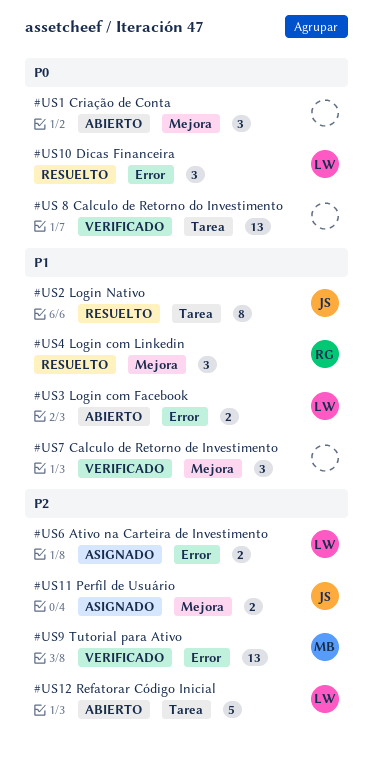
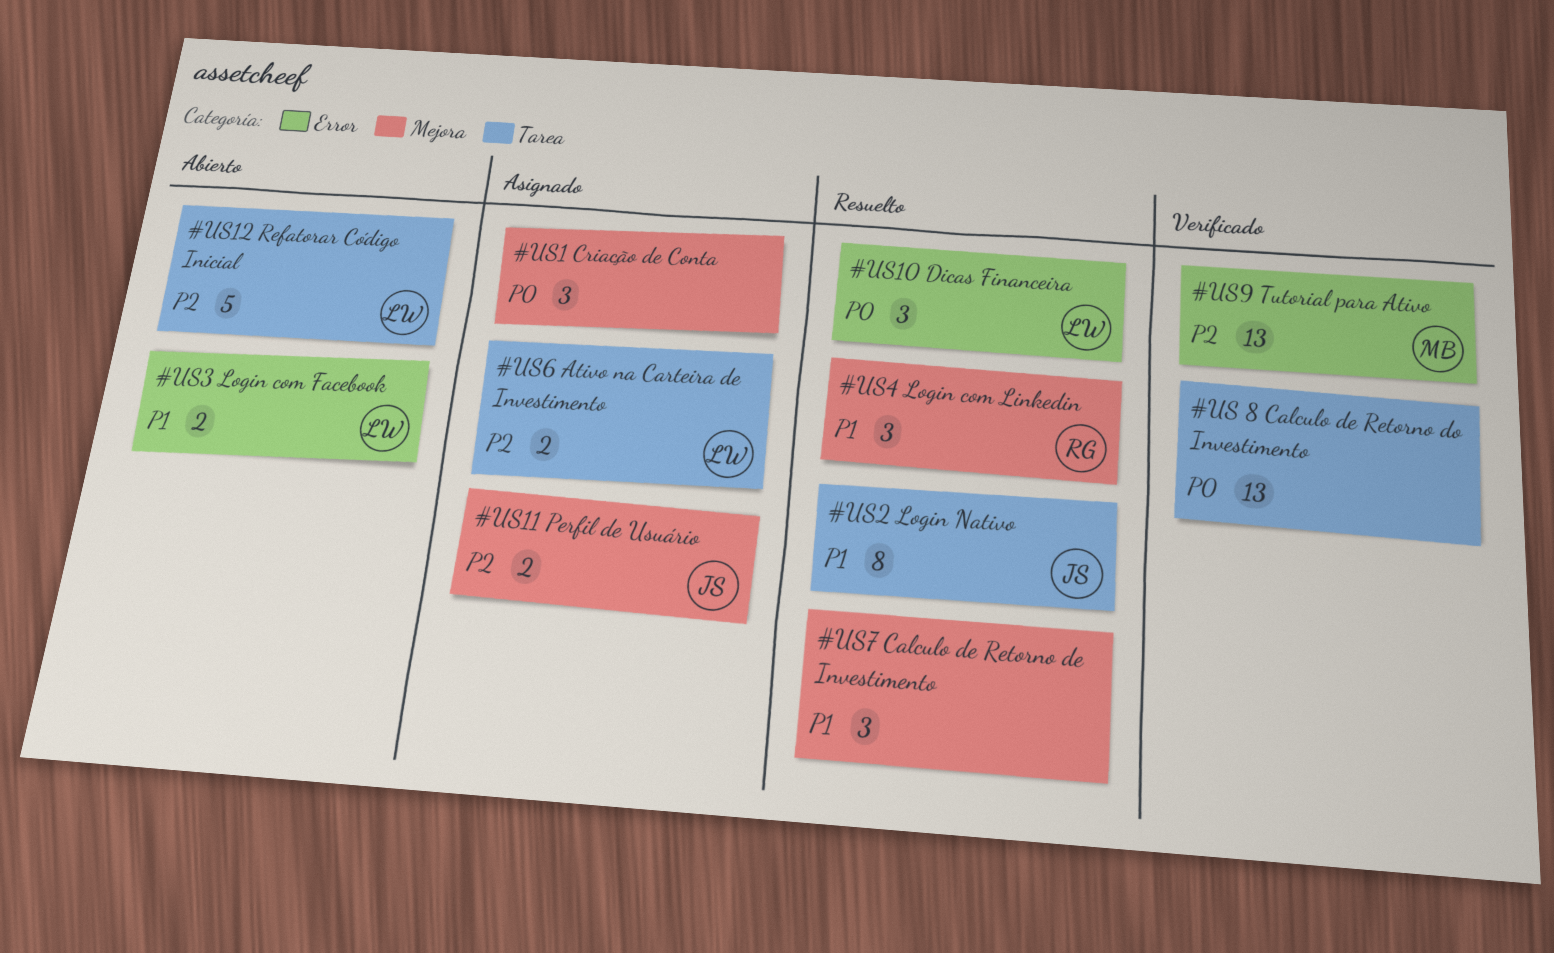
#US1 Criação de Conta, status: Abierto -> Asignado
#US6 Ativo na Carteira de Investimento, label: Error -> Tarea
#US7 Calculo de Retorno de Investimento, status: Verificado -> Resuelto

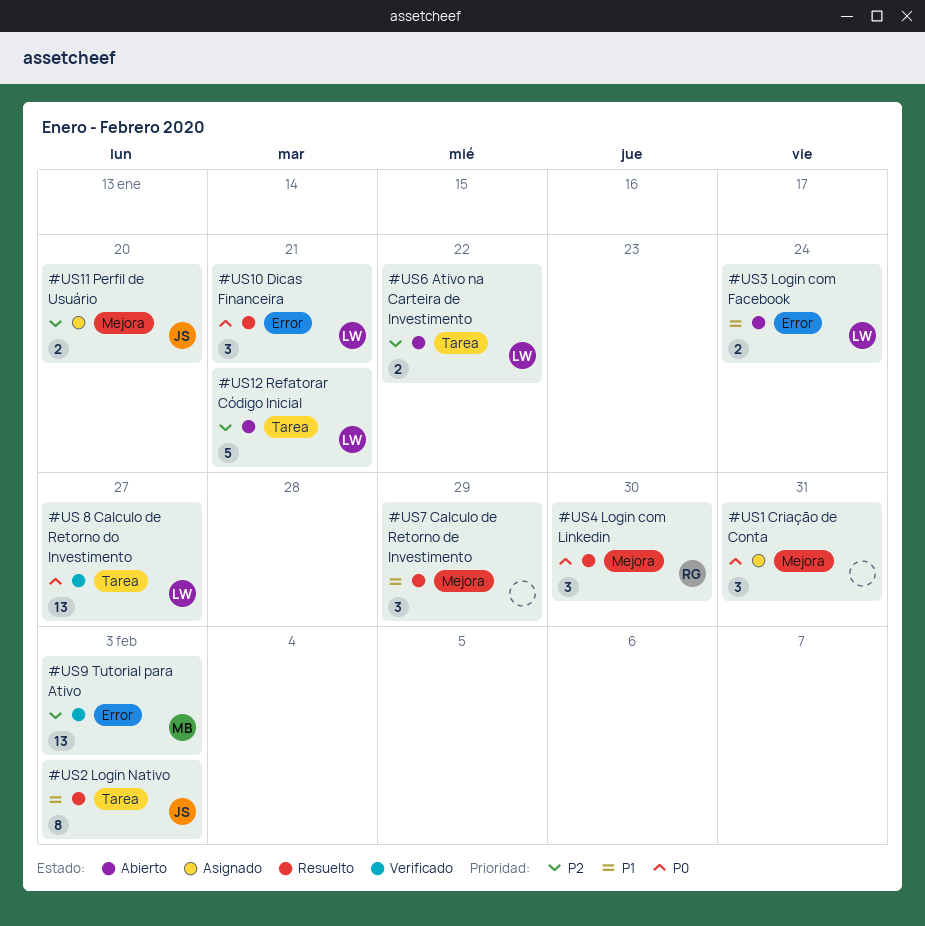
#US 8 Calculo de Retorno do Investimento, owner: none -> LW
#US4 Login com Linkedin, priority: P1 -> P0
#US6 Ativo na Carteira de Investimento, status: Asignado -> Abierto

